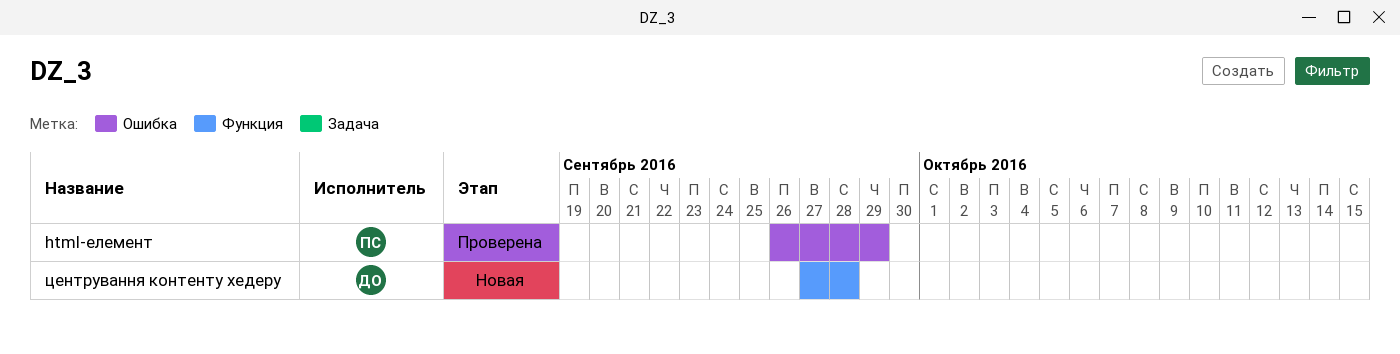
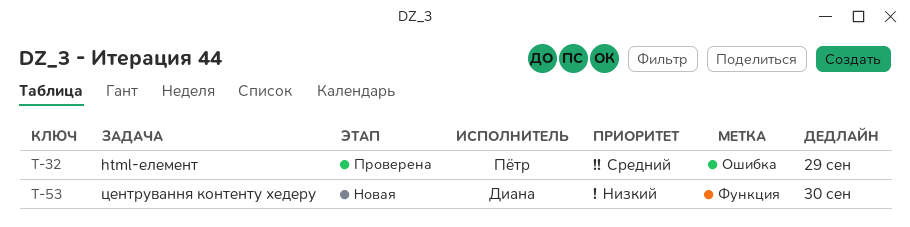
центрування контенту хедеру, due: Sep 28 -> Sep 30

